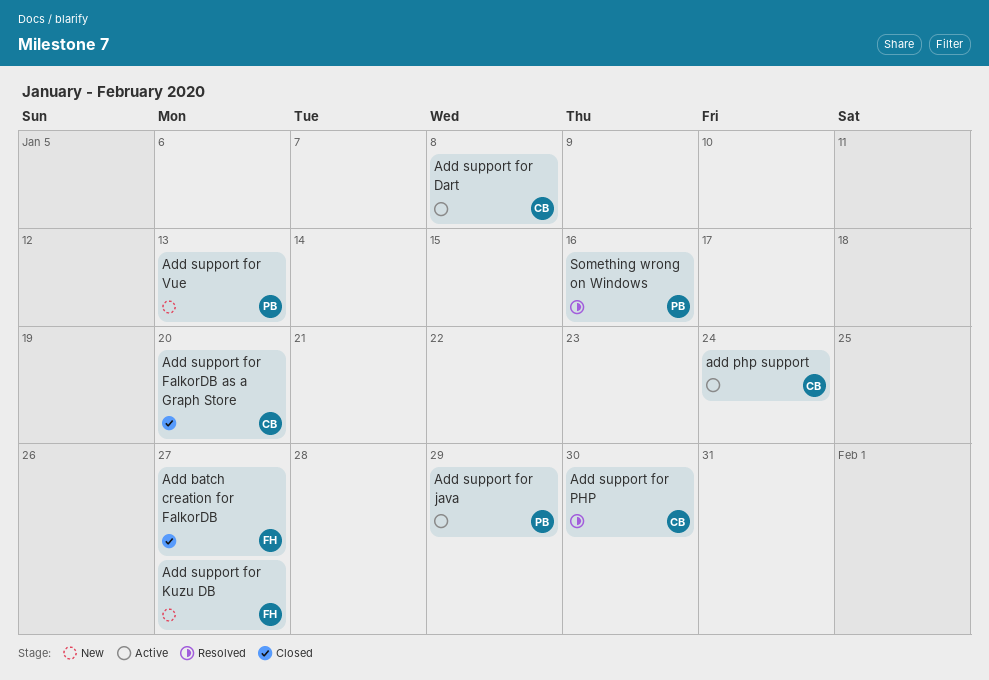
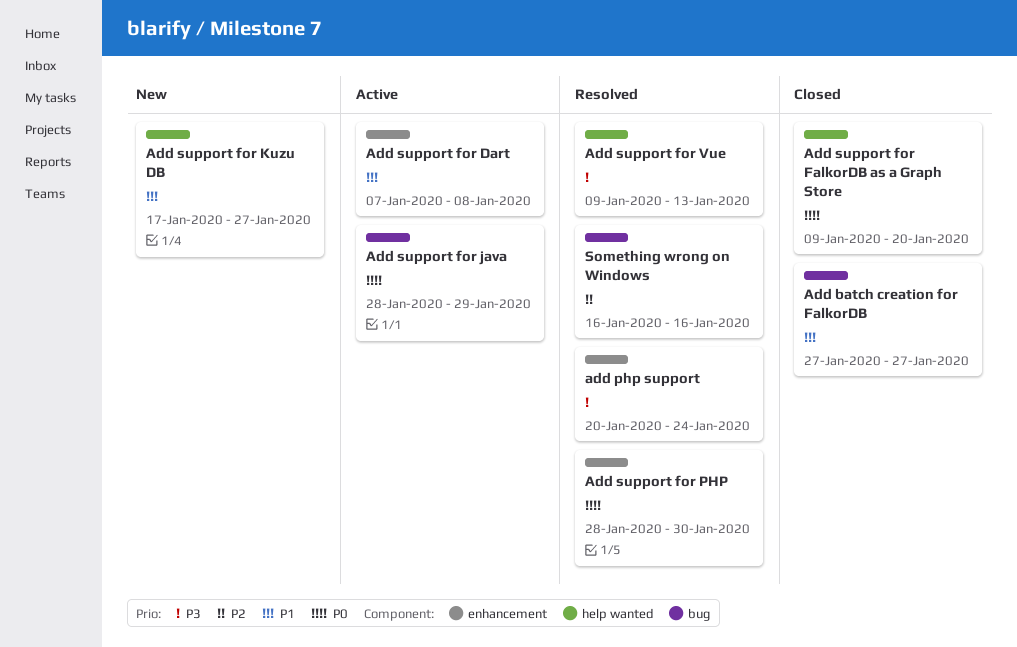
add php support, status: Active -> Resolved
Add support for Vue, status: New -> Resolved

